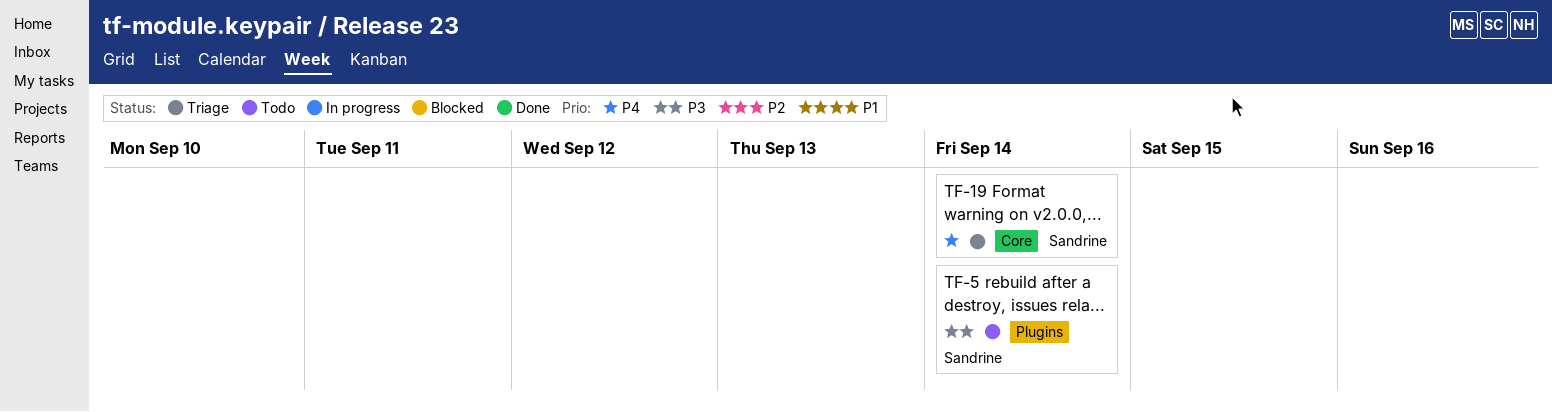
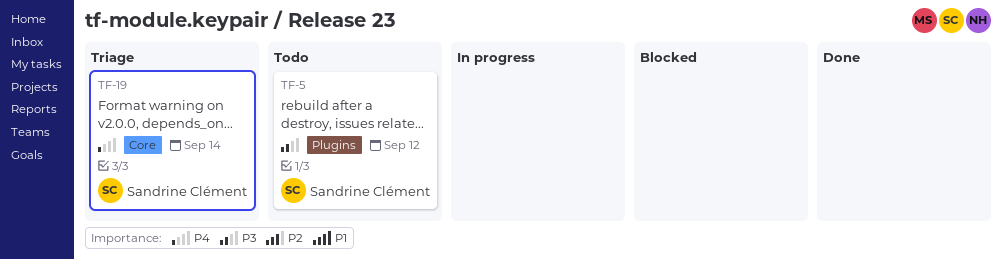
TF-5, due: Sep 14 -> Sep 12

